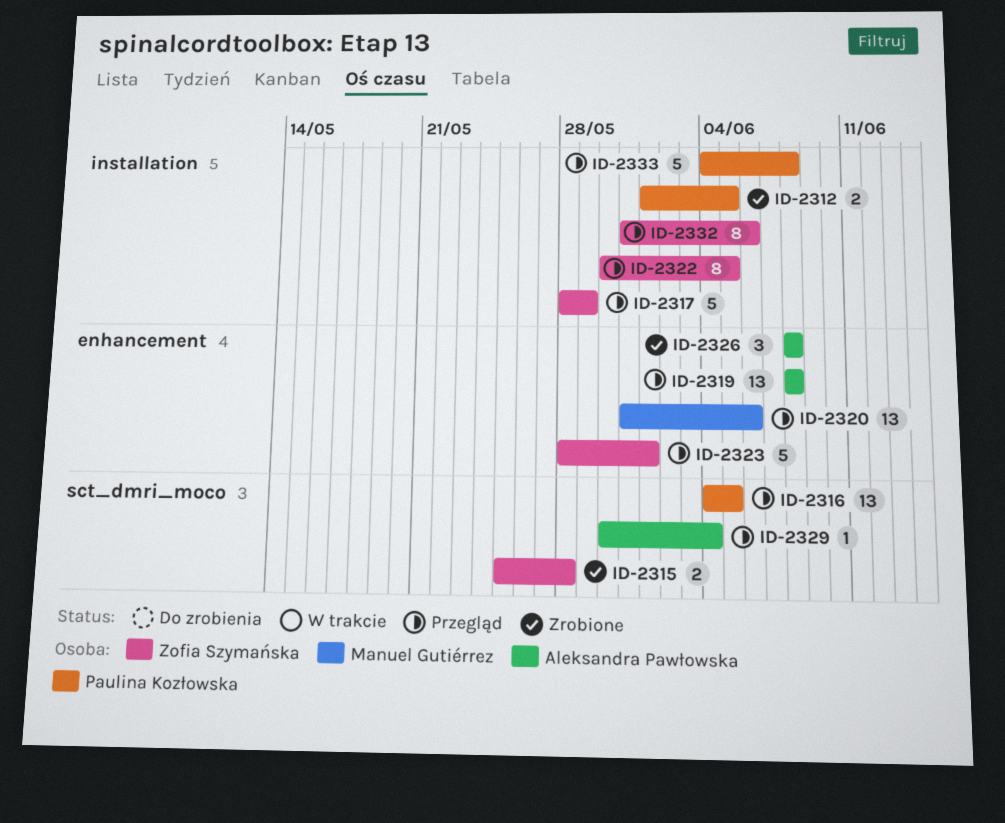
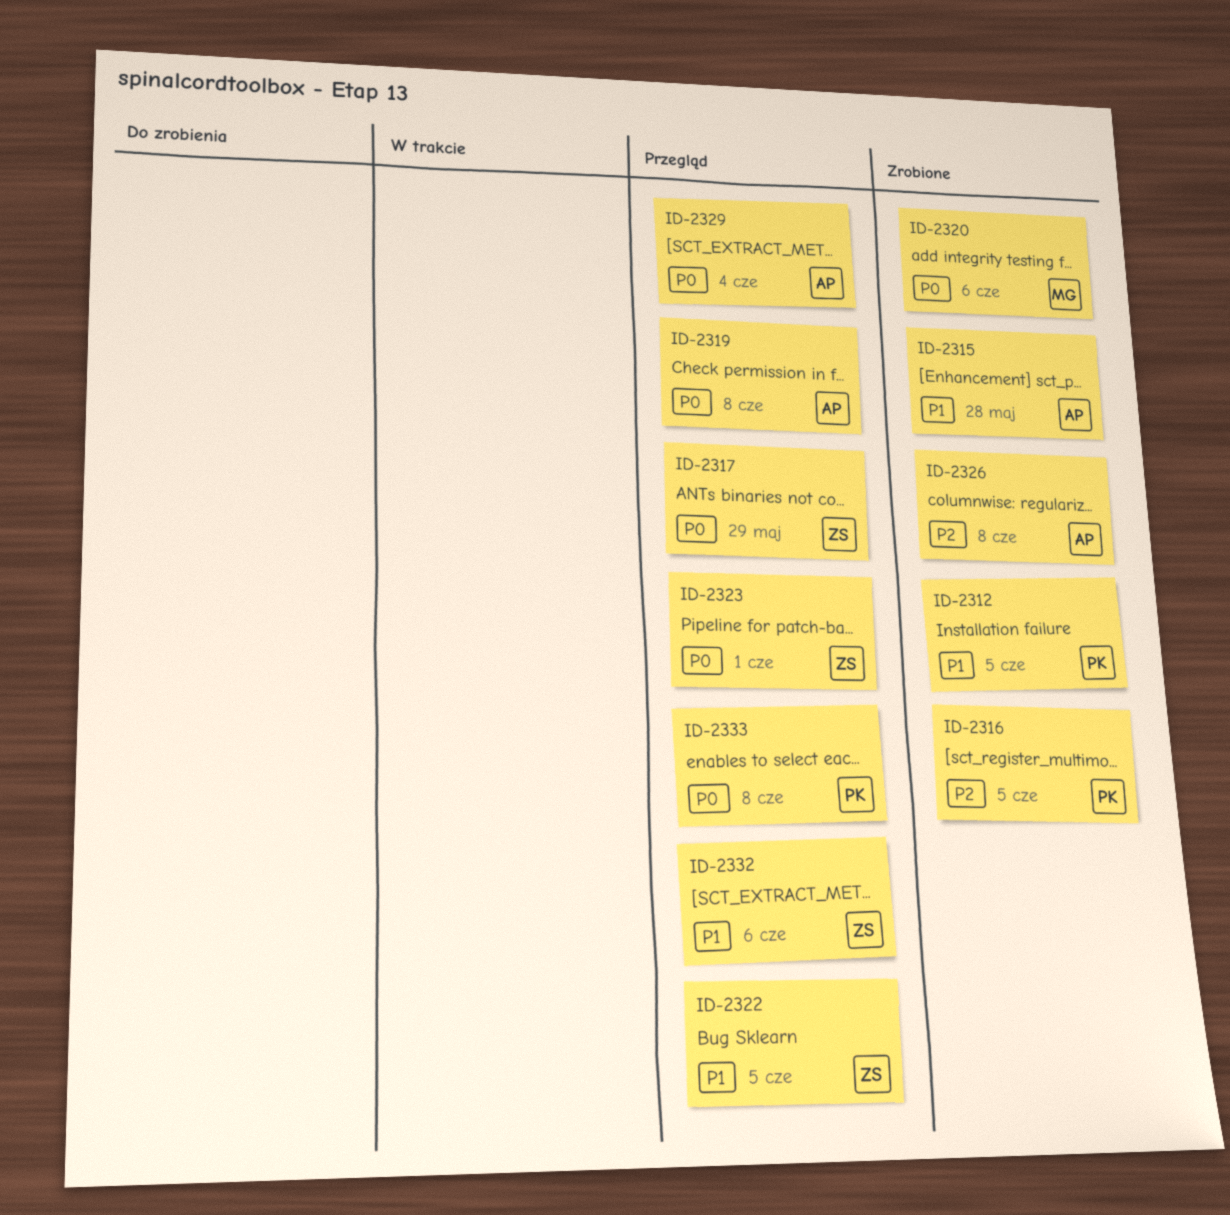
ID-2315, owner: Zofia Szymańska -> Aleksandra Pawłowska
ID-2316, status: Przegląd -> Zrobione
ID-2320, status: Przegląd -> Zrobione

